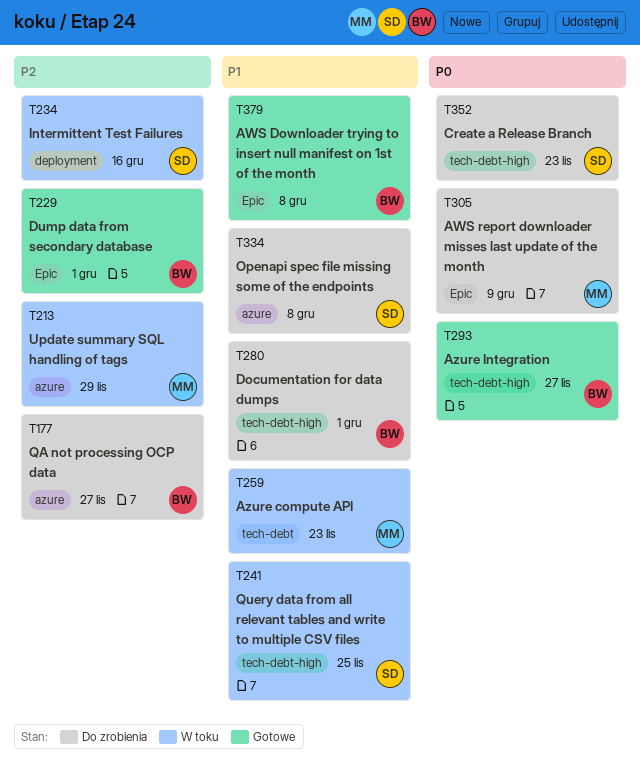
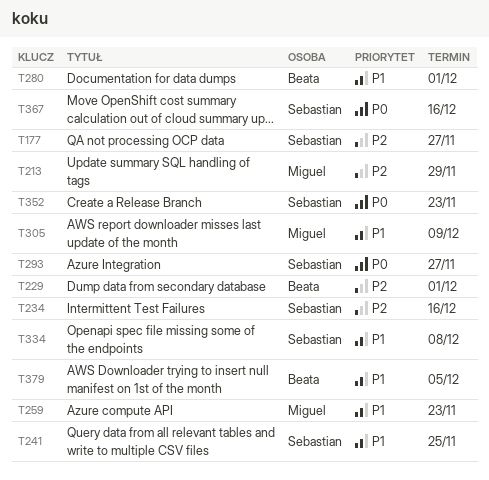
T177, owner: Beata -> Sebastian
T293, owner: Beata -> Sebastian
T305, priority: P0 -> P1
T367: none -> present
T379, due: Dec 8 -> Dec 5

